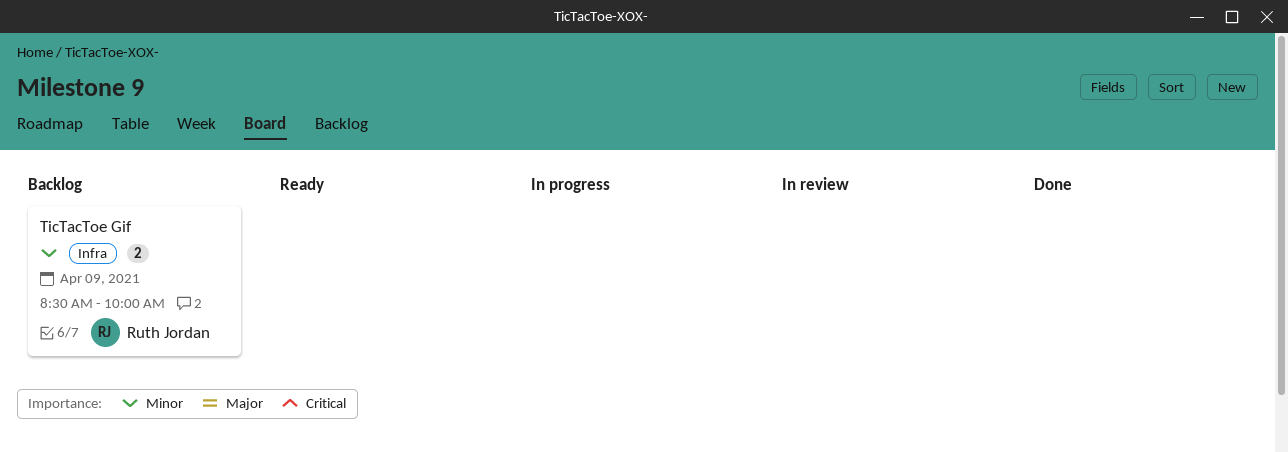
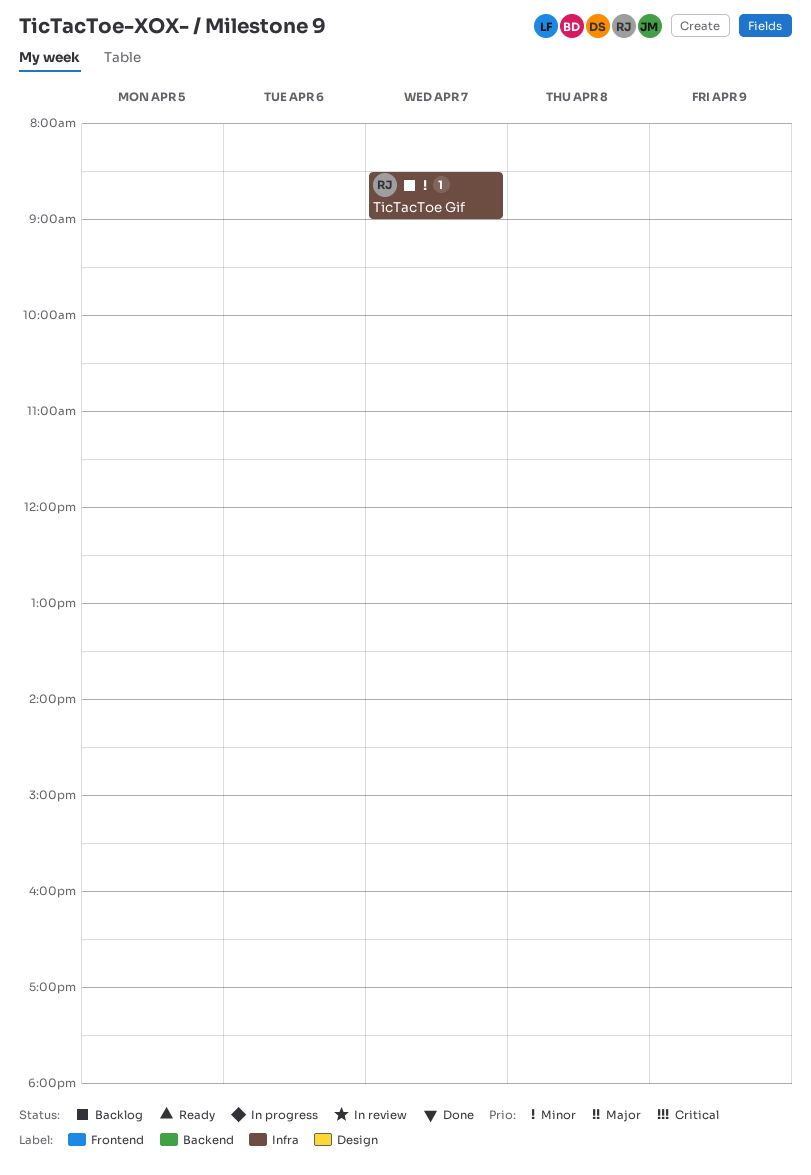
TicTacToe Gif, estimate: 2 -> 1
TicTacToe Gif, day: Apr 9 -> Apr 7
TicTacToe Gif, ends: 10:00 -> 09:00

